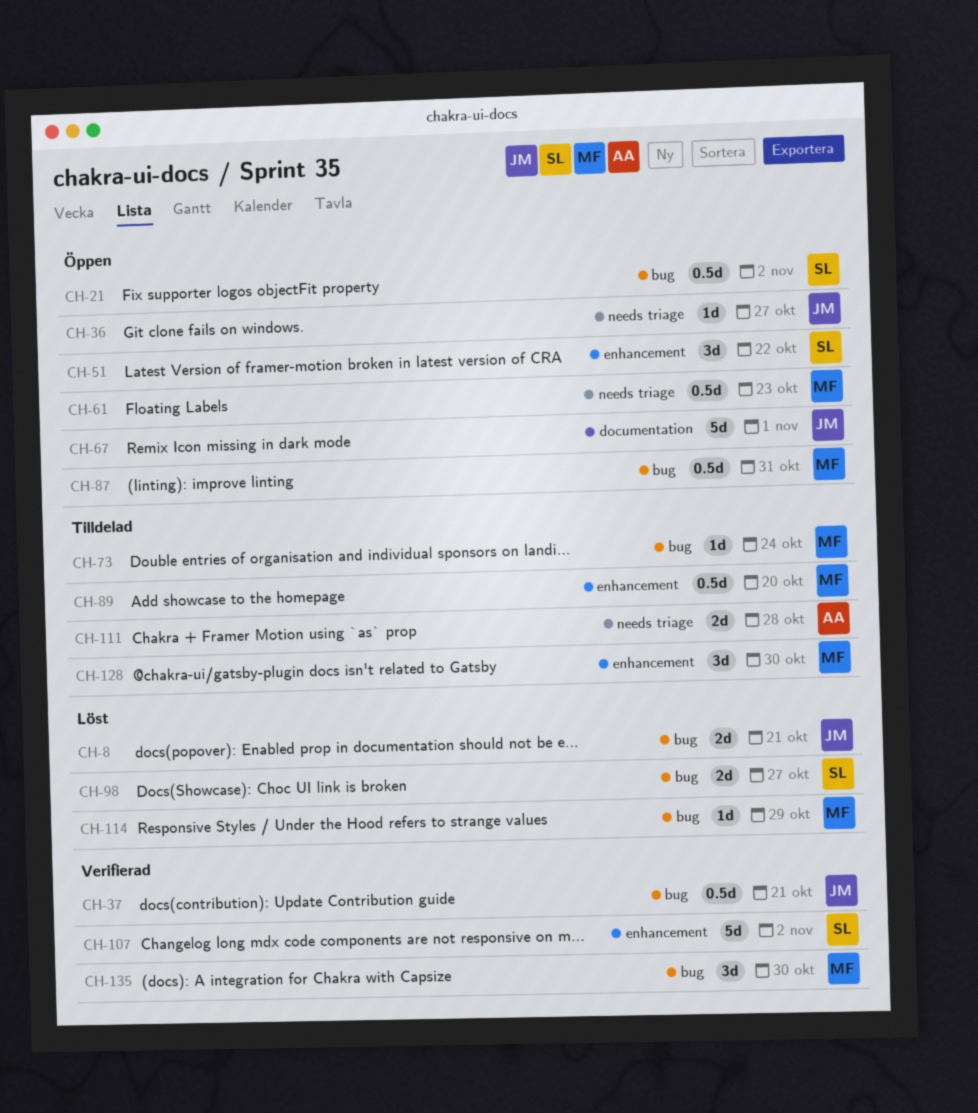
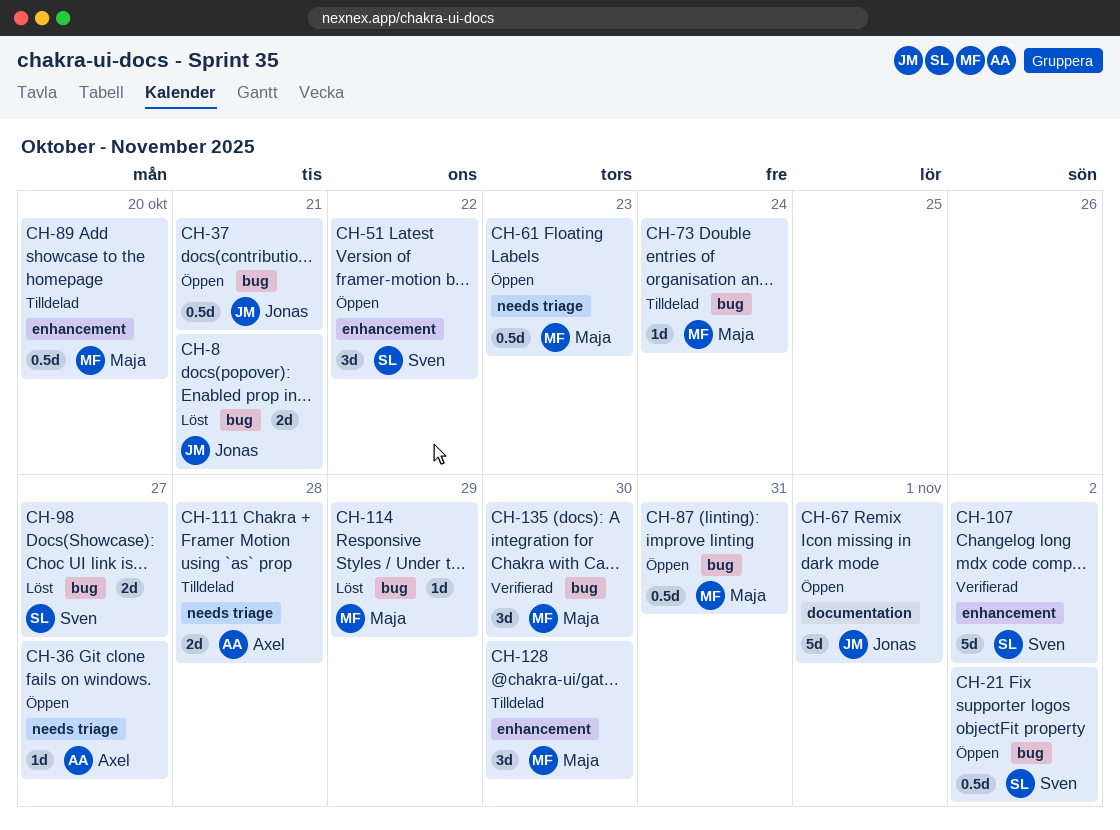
CH-36, owner: Jonas -> Axel
CH-37, status: Verifierad -> Öppen

